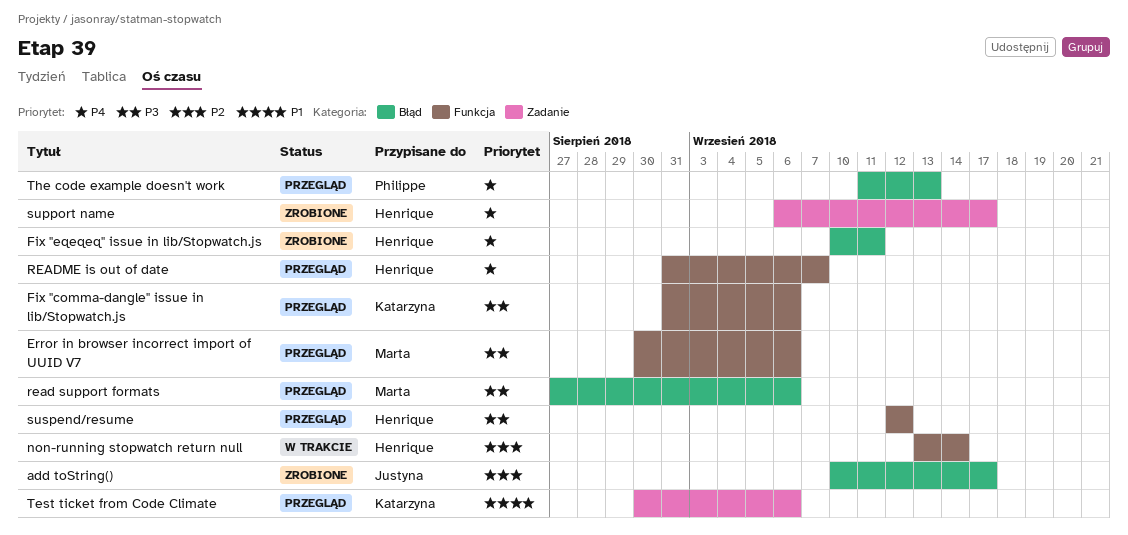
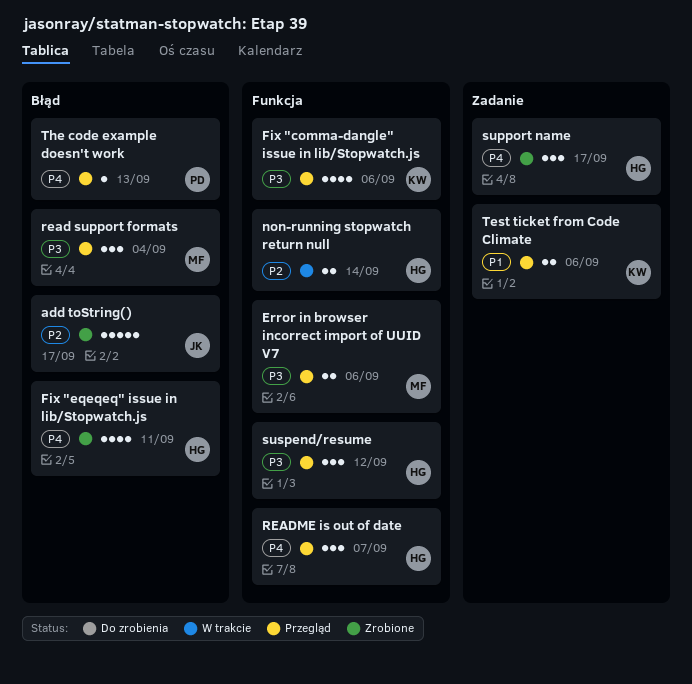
read support formats, due: Sep 6 -> Sep 4

